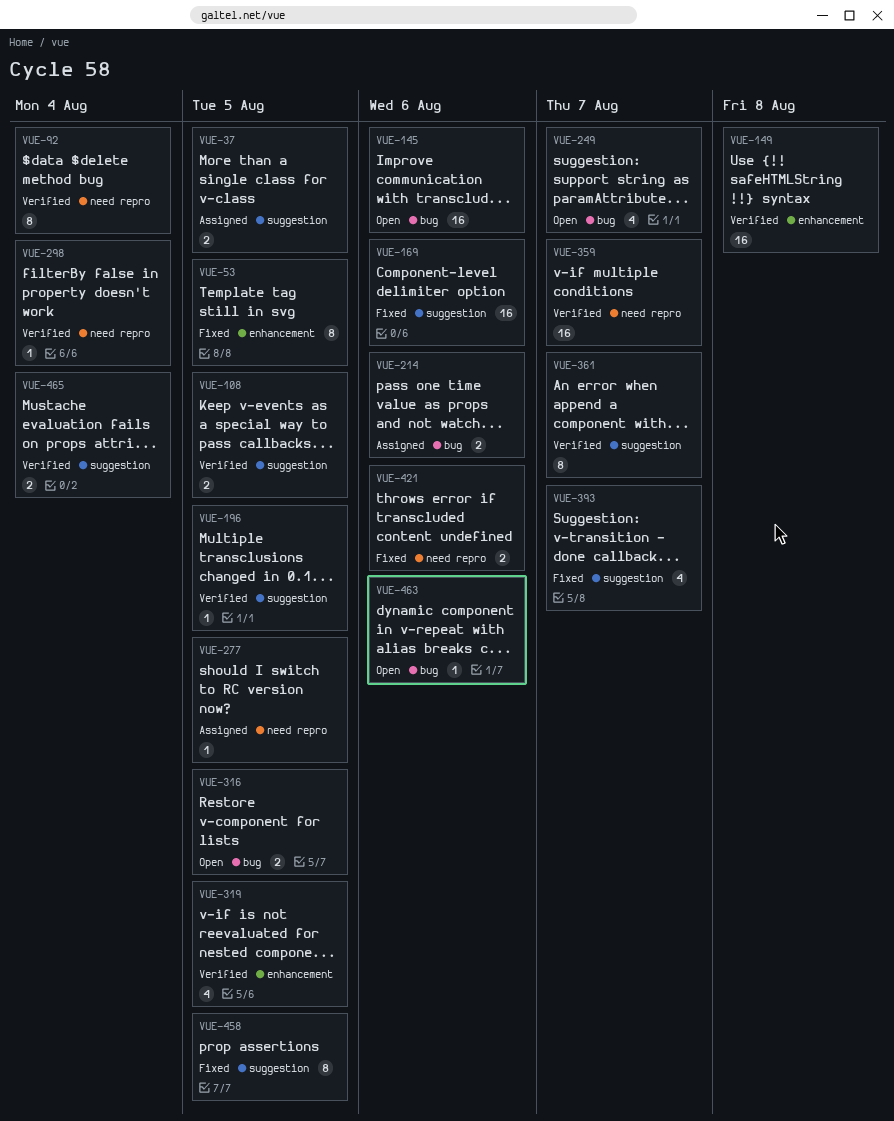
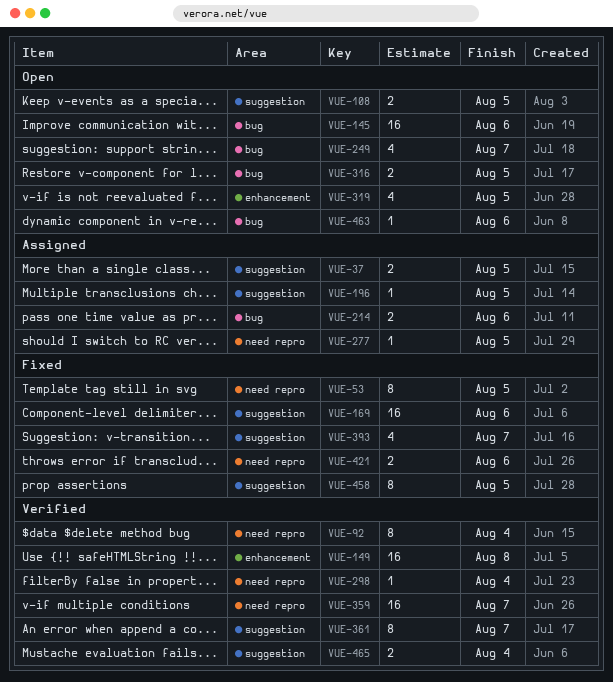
VUE-53, label: enhancement -> need repro
VUE-108, status: Verified -> Open
VUE-196, status: Verified -> Assigned
VUE-319, status: Verified -> Open

